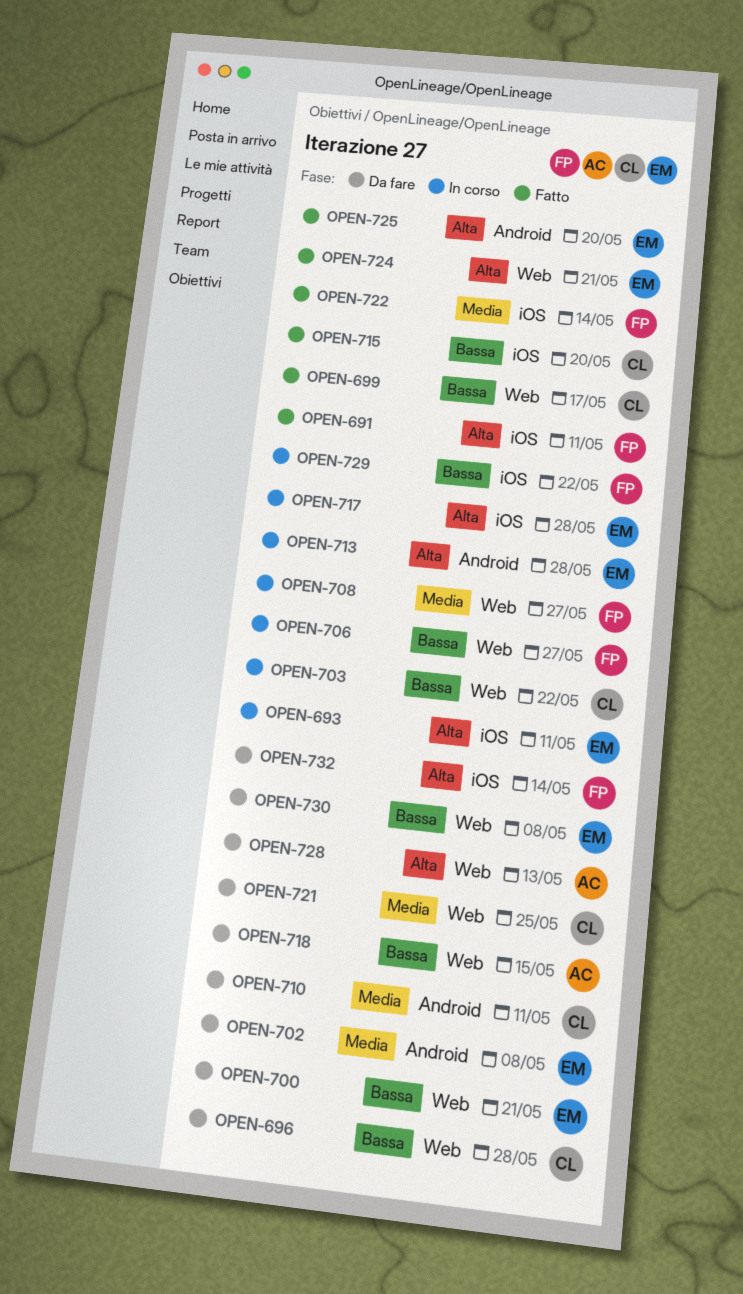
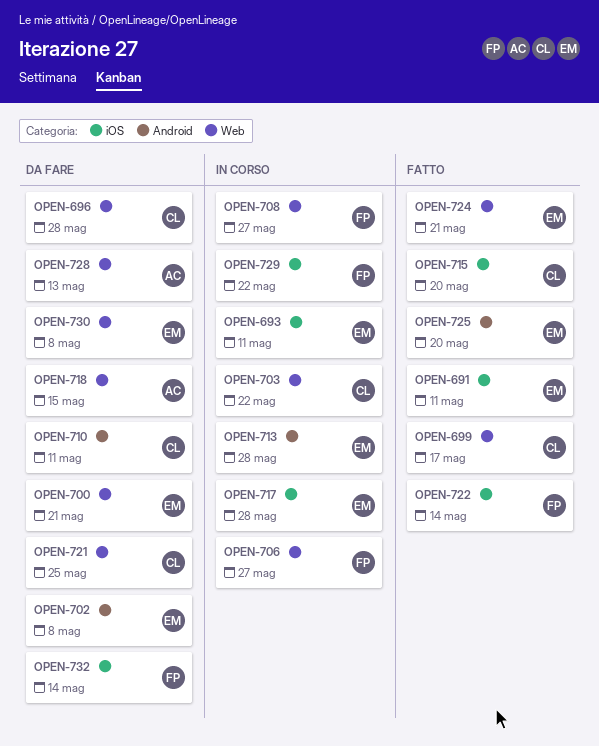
OPEN-691, owner: FP -> EM

